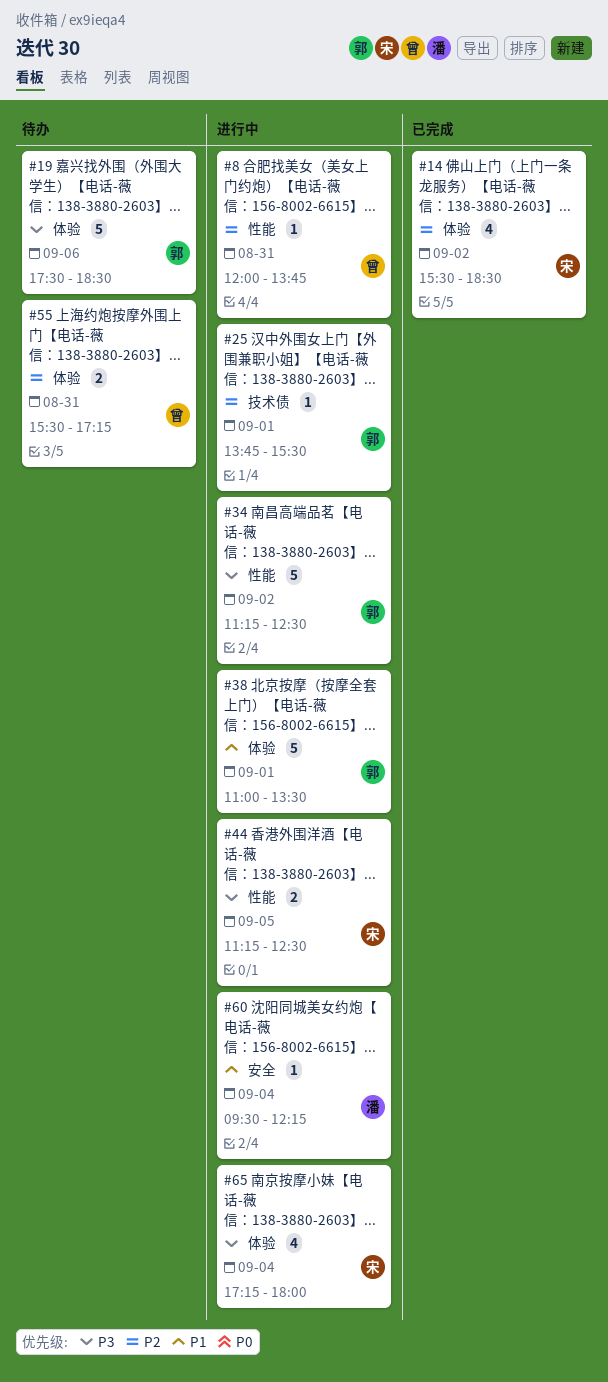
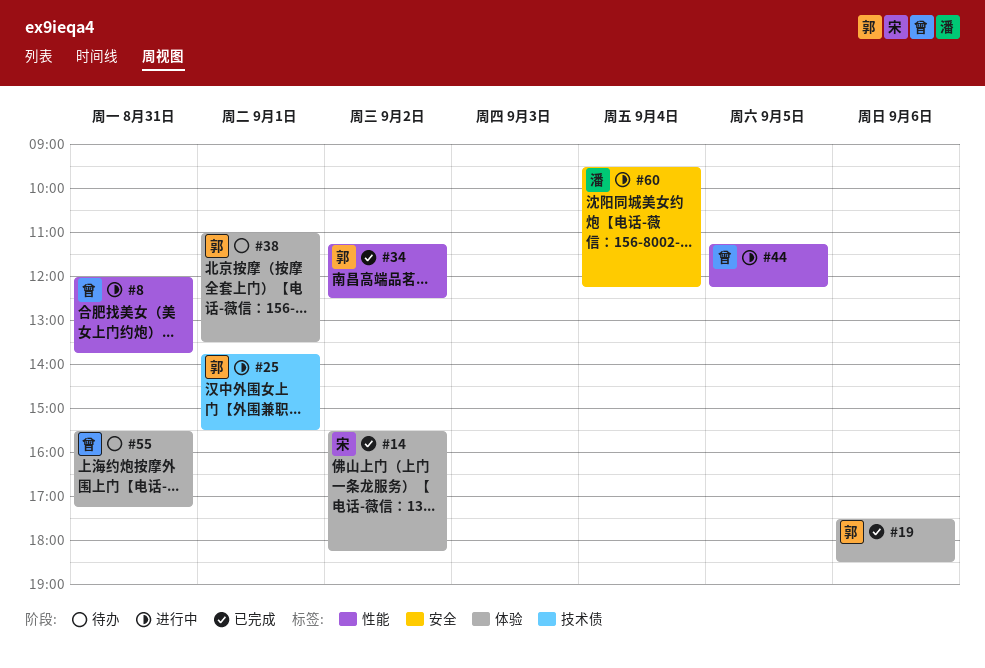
#14, ends: 18:30 -> 18:15
#19, status: 待办 -> 已完成
#34, status: 进行中 -> 已完成
#38, status: 进行中 -> 待办
#44, owner: 宋 -> 曾
#44, ends: 12:30 -> 12:15
#65: present -> none

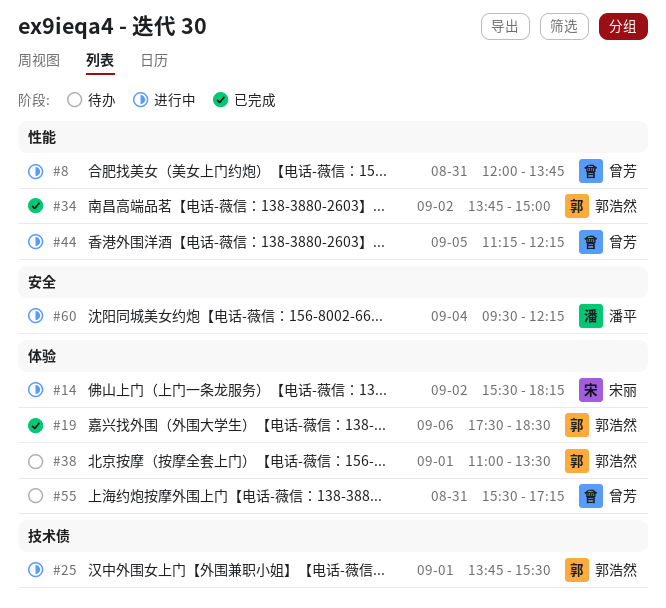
#14, status: 已完成 -> 进行中
#34, begins: 11:15 -> 13:45
#34, ends: 12:30 -> 15:00

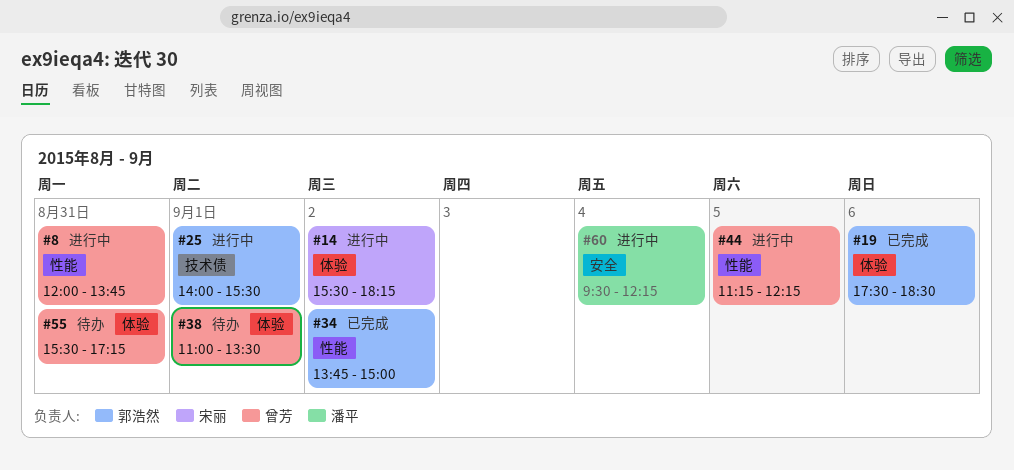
#25, begins: 13:45 -> 14:00
#38, owner: 郭浩然 -> 曾芳

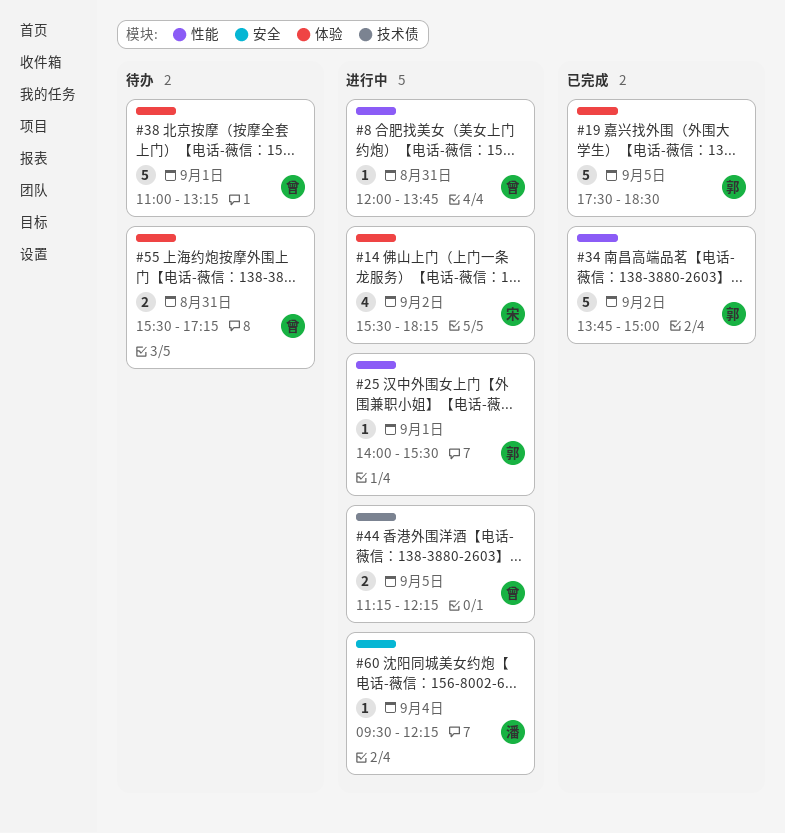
#19, day: Sep 6 -> Sep 5
#25, label: 技术债 -> 性能
#38, ends: 13:30 -> 13:15
#44, label: 性能 -> 技术债

